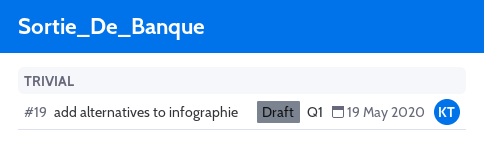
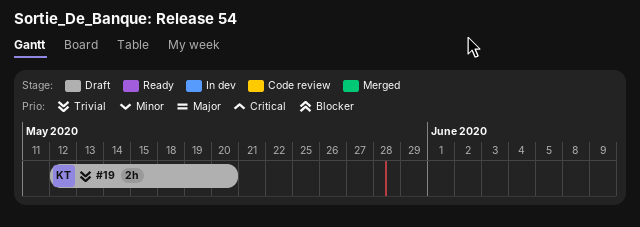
#19, due: May 19 -> May 20

